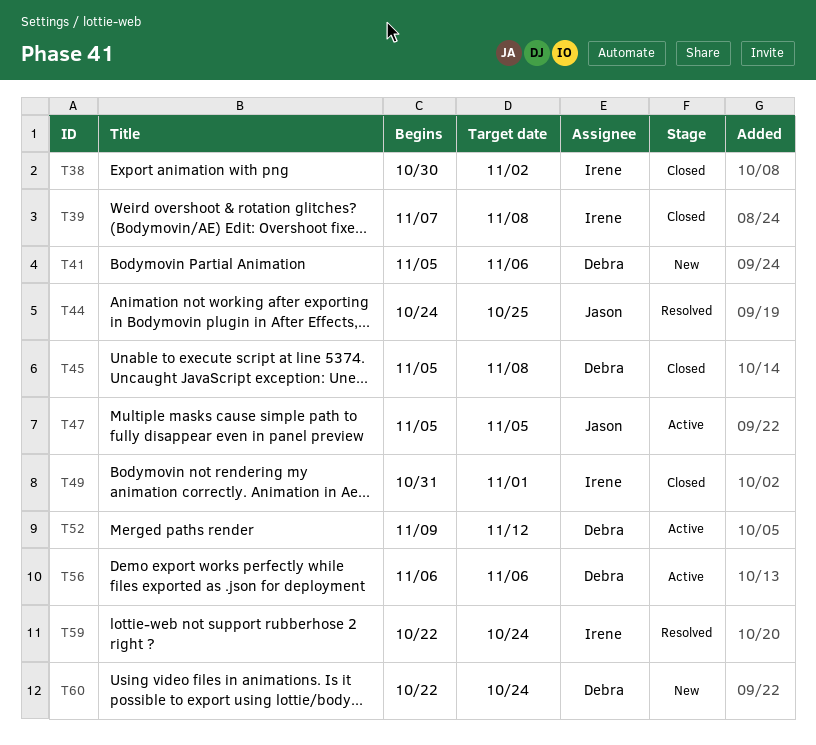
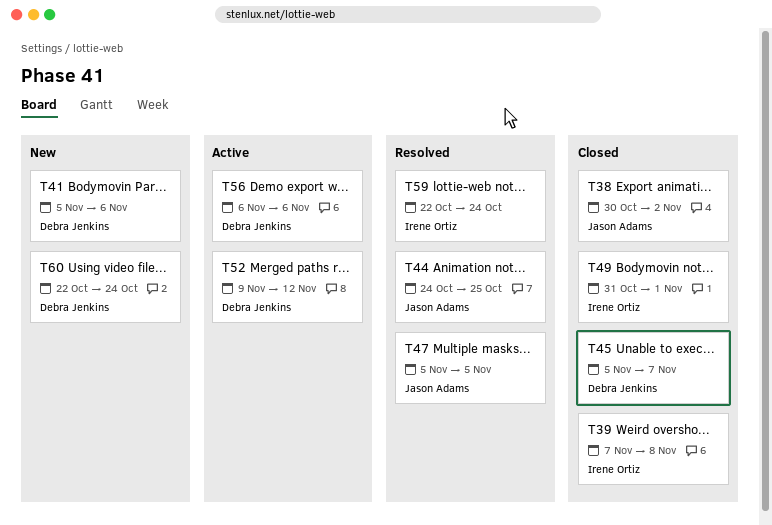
T38, owner: Irene Ortiz -> Jason Adams
T45, due: Nov 8 -> Nov 7
T47, status: Active -> Resolved

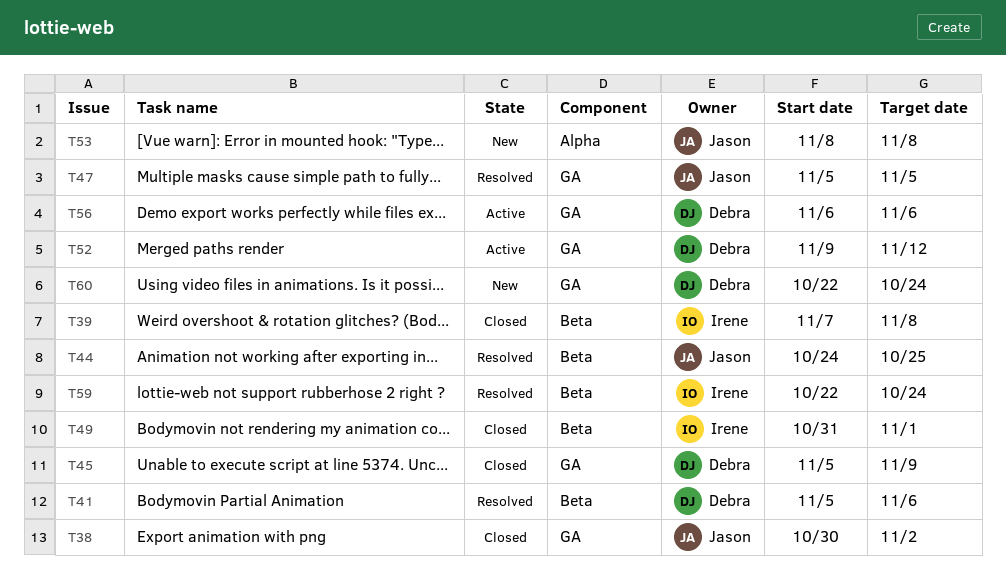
T41, status: New -> Resolved
T45, due: Nov 7 -> Nov 9
T53: none -> present

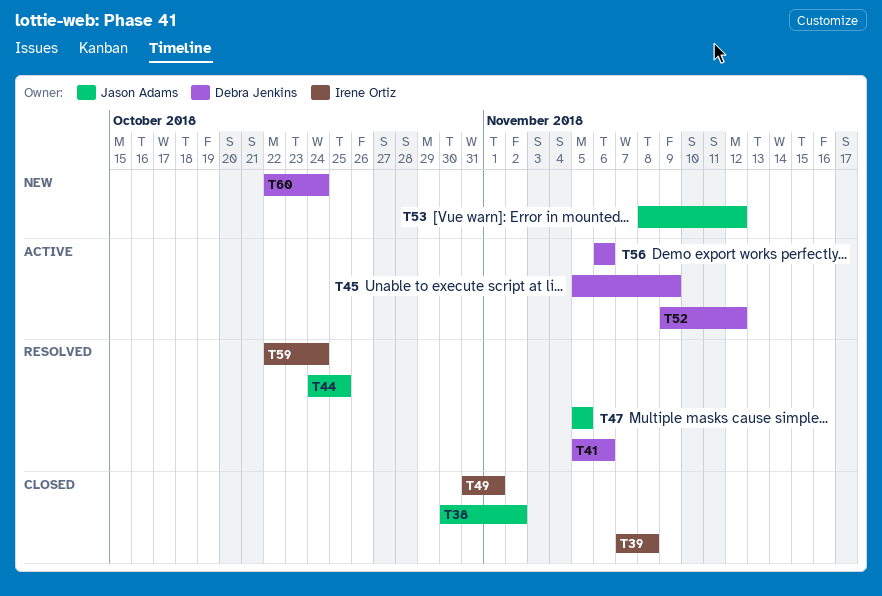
T45, status: Closed -> Active
T53, due: Nov 8 -> Nov 12

